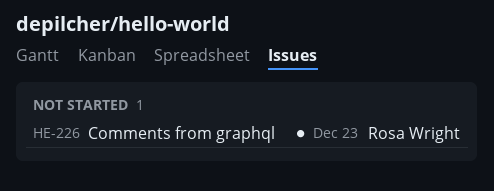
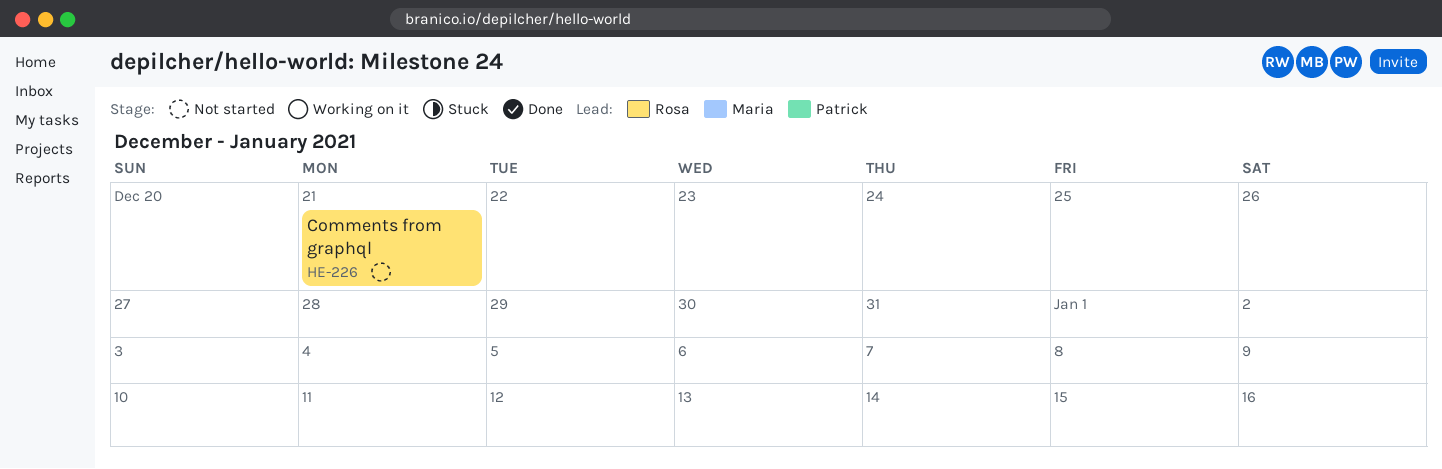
HE-226, due: Dec 23 -> Dec 21

